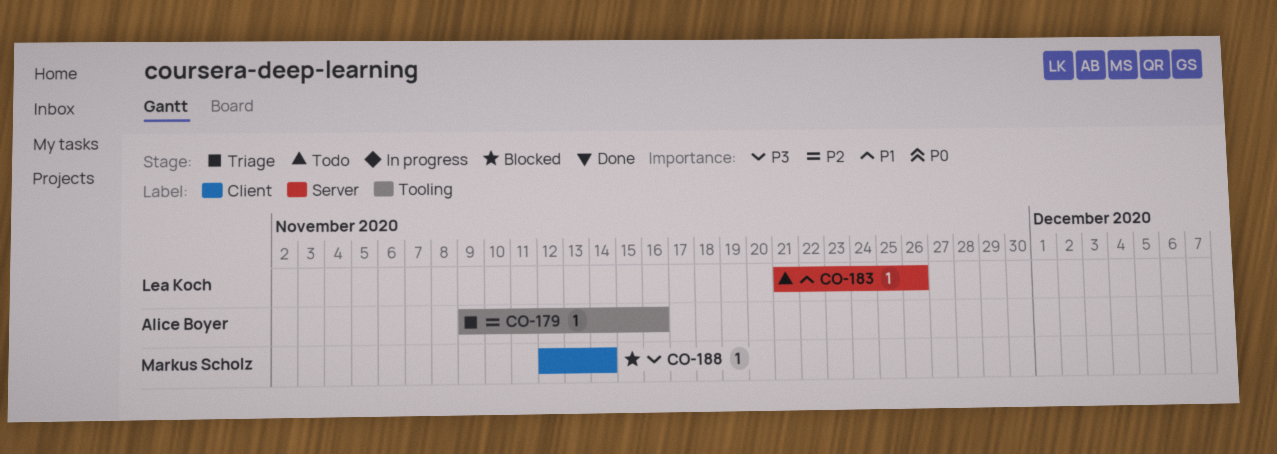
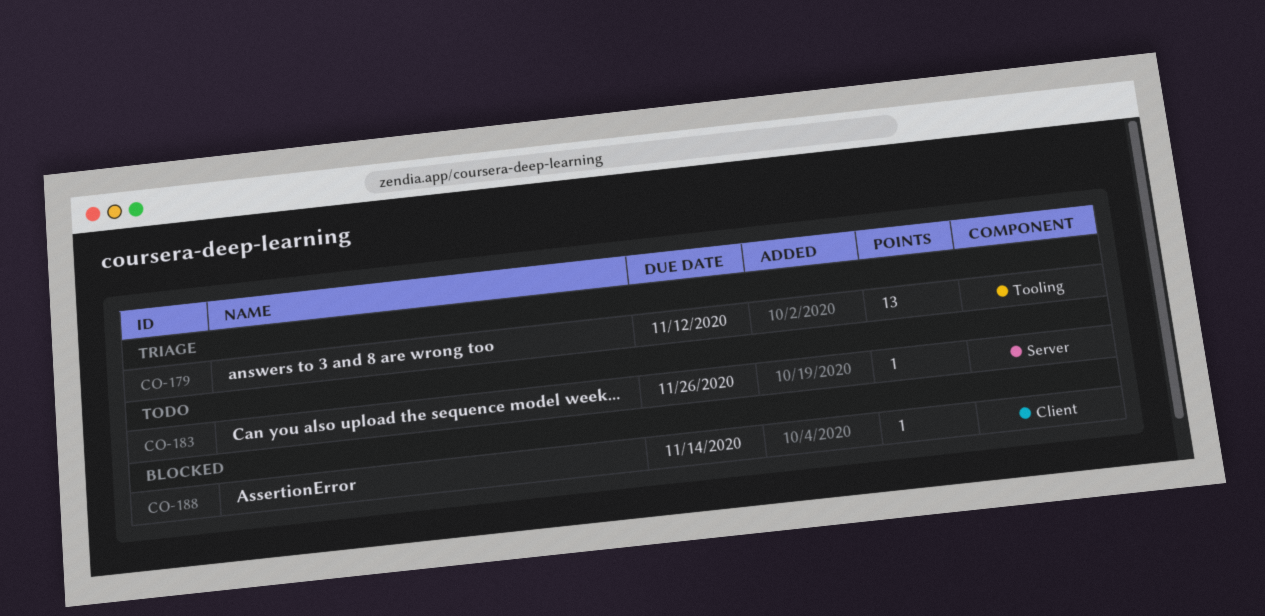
CO-179, estimate: 1 -> 13
CO-179, due: Nov 16 -> Nov 12

